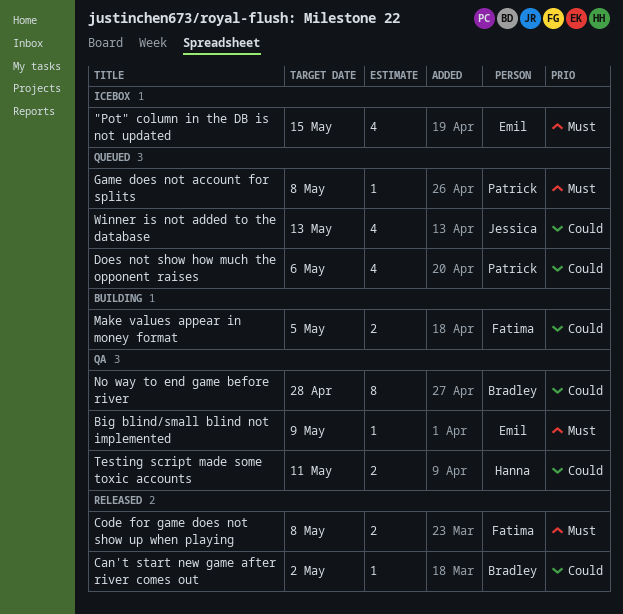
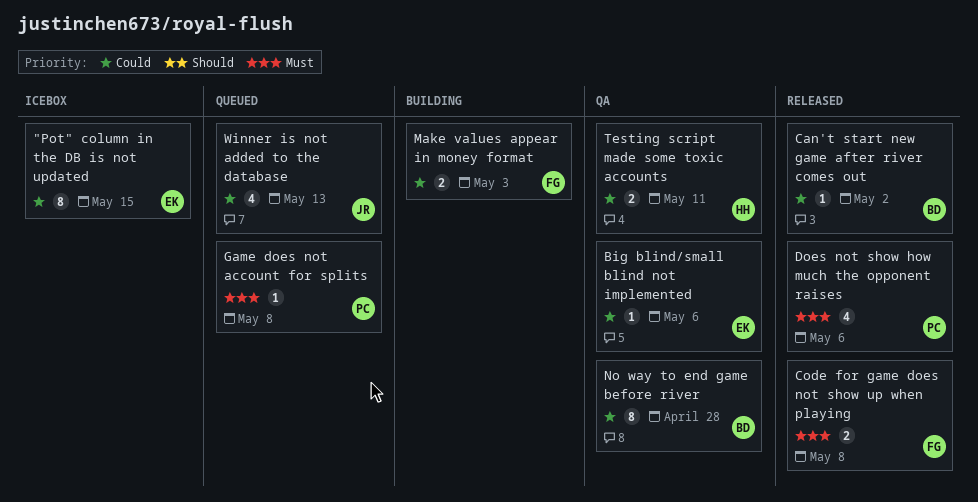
"Pot" column in the DB is not updated, priority: Must -> Could
"Pot" column in the DB is not updated, estimate: 4 -> 8
Big blind/small blind not implemented, priority: Must -> Could
Big blind/small blind not implemented, due: May 9 -> May 6
Does not show how much the opponent raises, status: Queued -> Released
Does not show how much the opponent raises, priority: Could -> Must
Make values appear in money format, due: May 5 -> May 3

